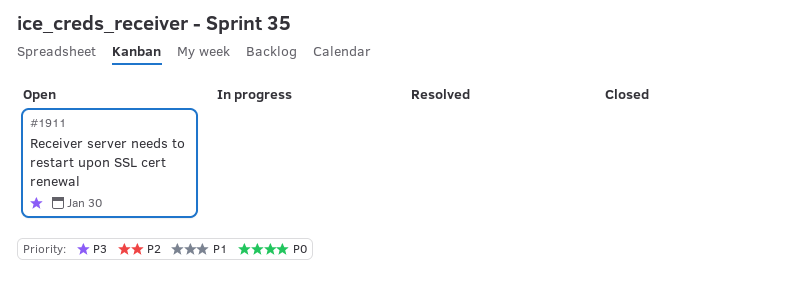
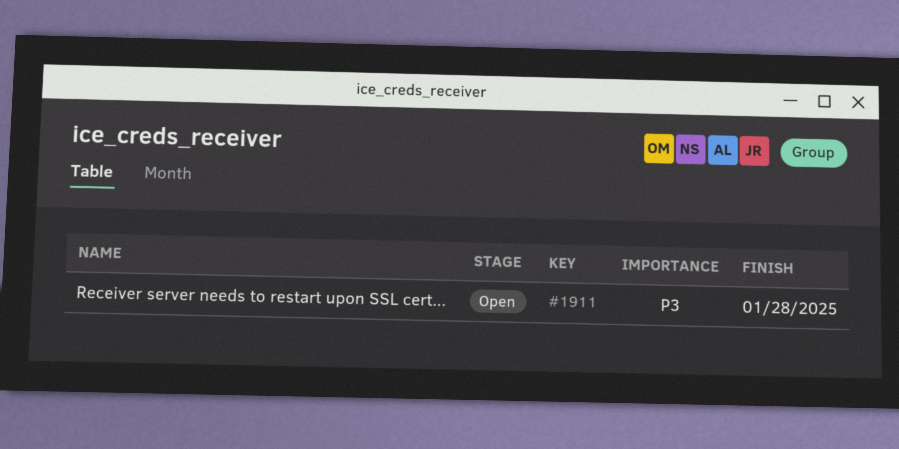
#1911, due: Jan 30 -> Jan 28

